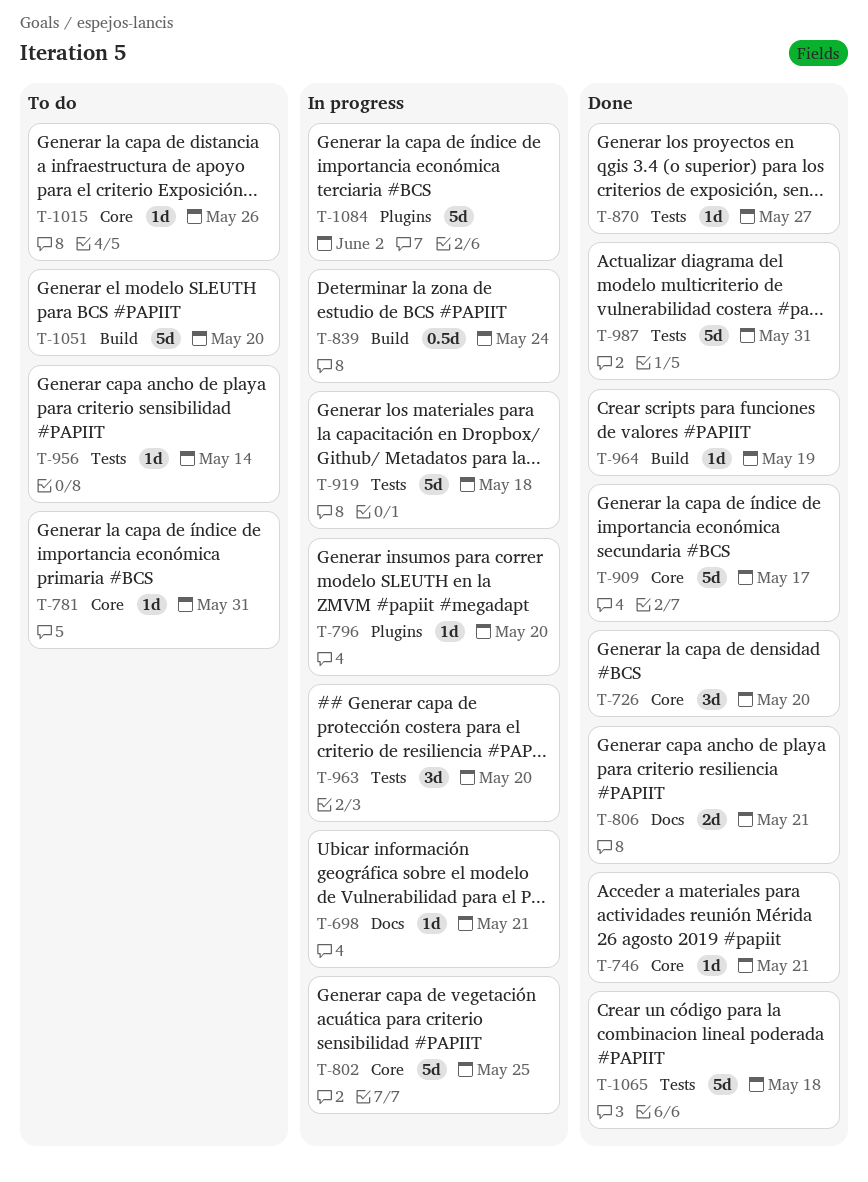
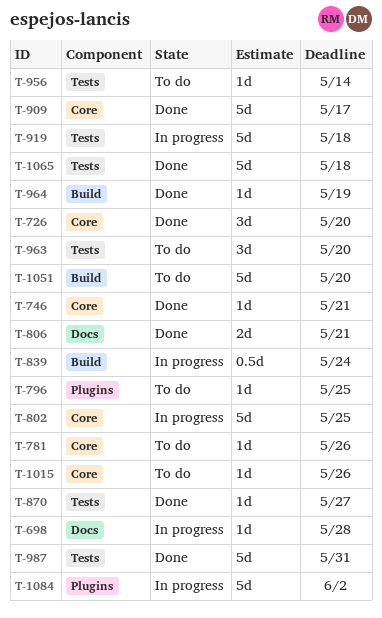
T-698, due: May 21 -> May 28
T-781, due: May 31 -> May 26
T-796, status: In progress -> To do
T-796, due: May 20 -> May 25
T-963, status: In progress -> To do

